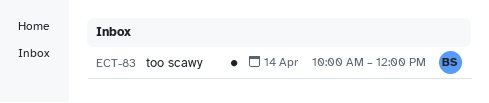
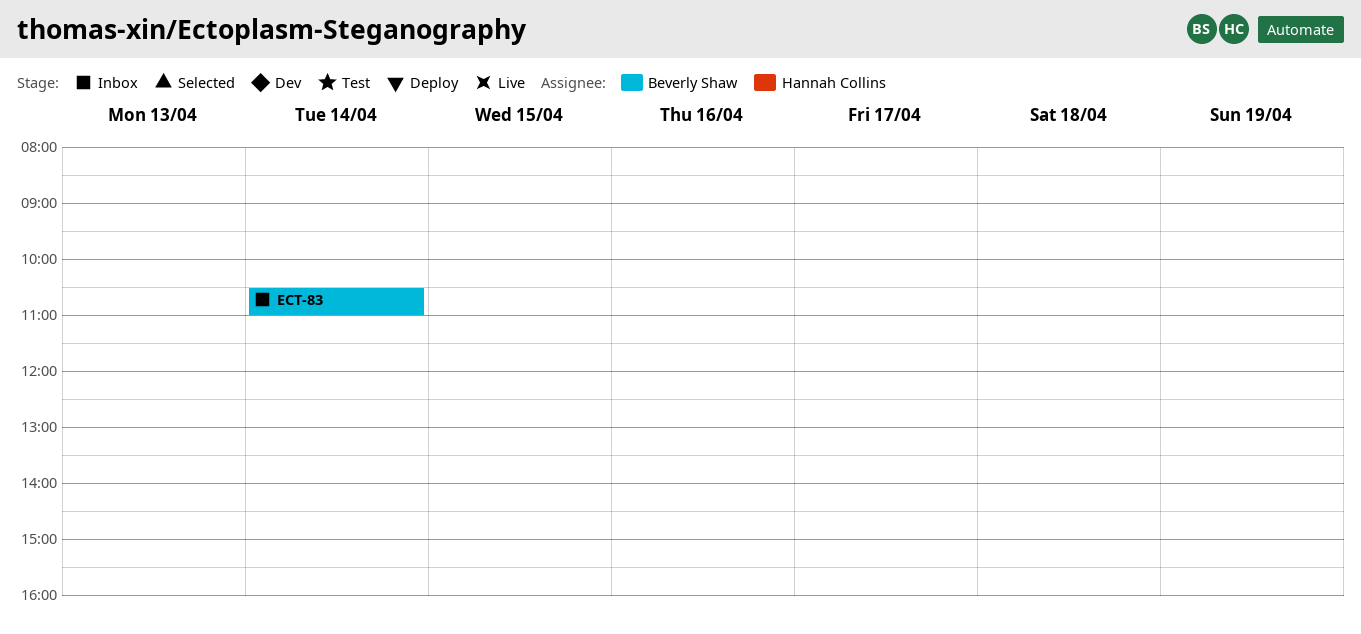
ECT-83, begins: 10:00 -> 10:30
ECT-83, ends: 12:00 -> 11:00

